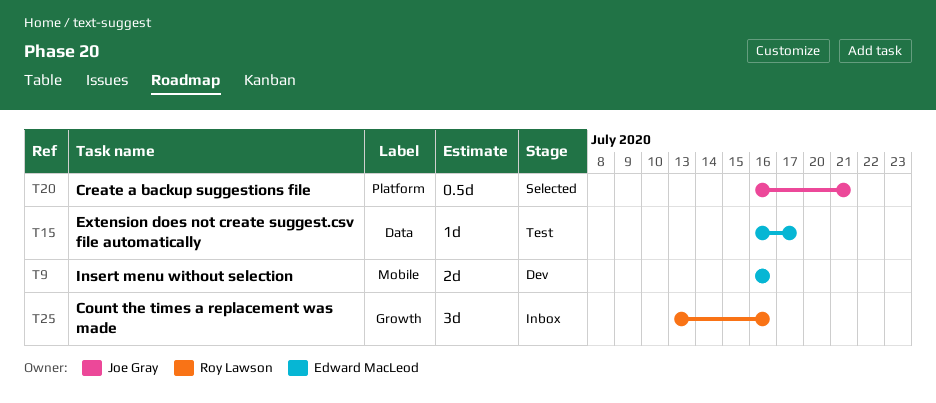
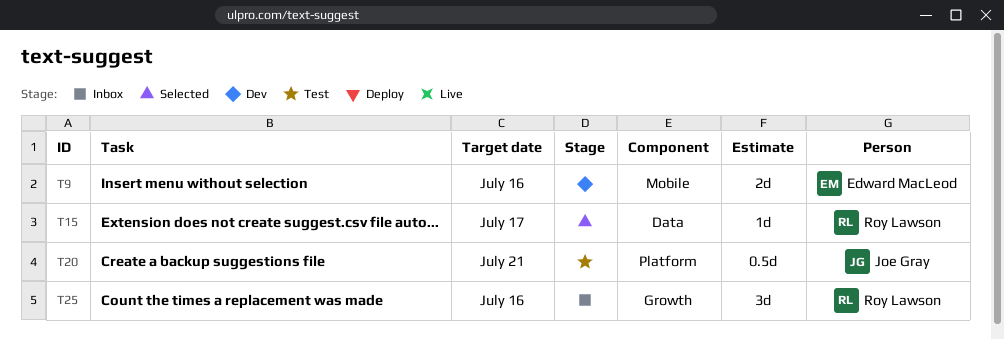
T15, status: Test -> Selected
T15, owner: Edward MacLeod -> Roy Lawson
T20, status: Selected -> Test

